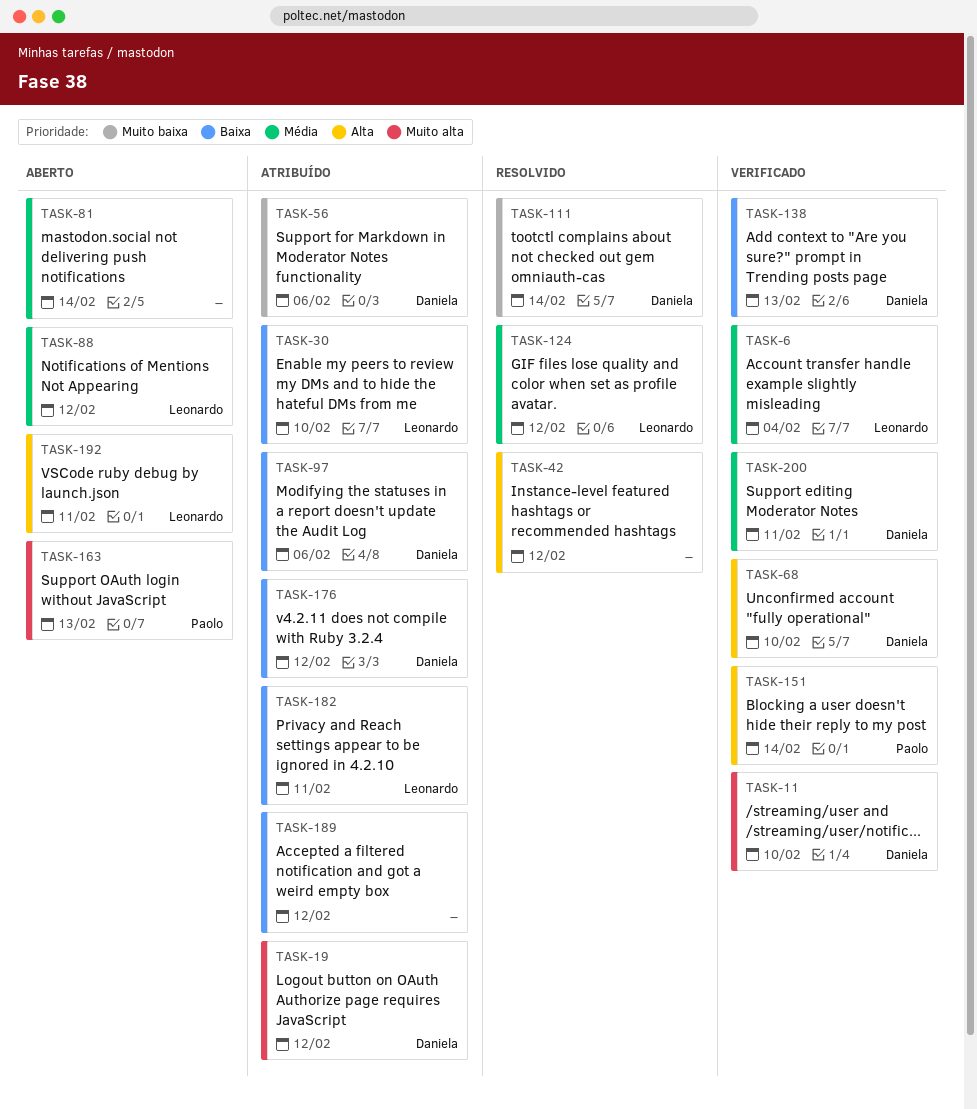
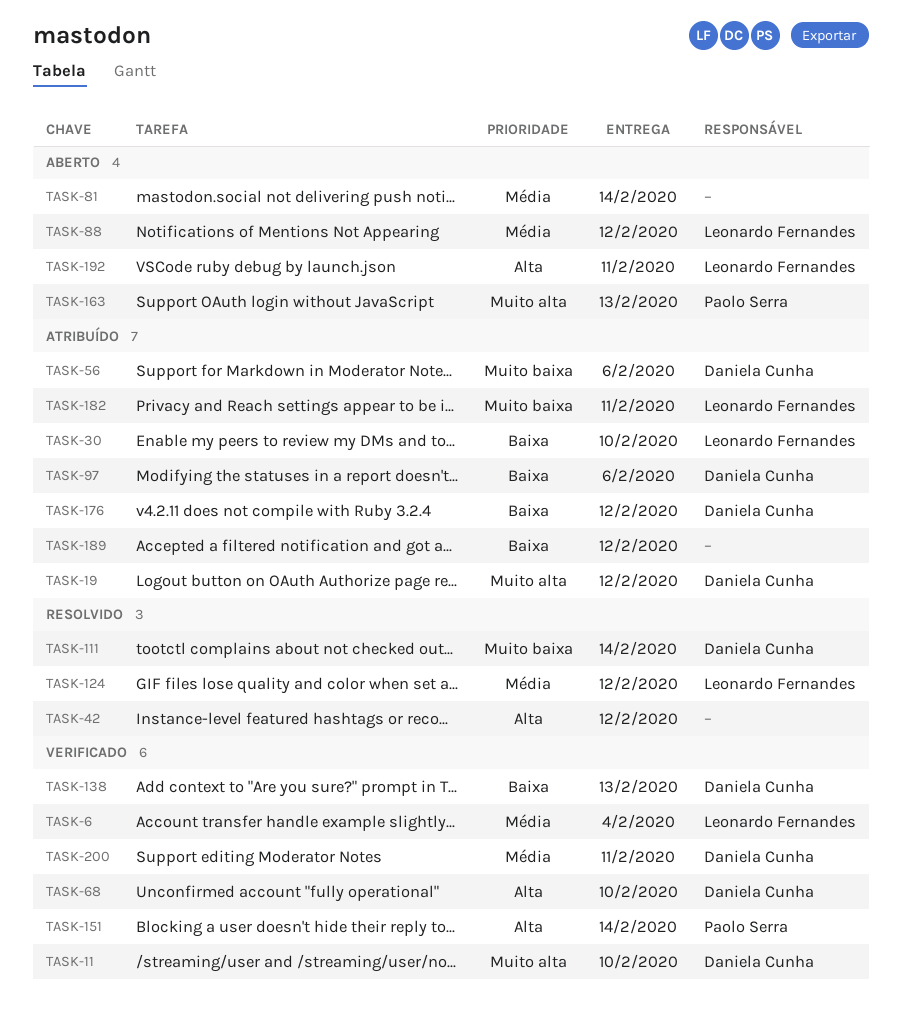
TASK-182, priority: Baixa -> Muito baixa

